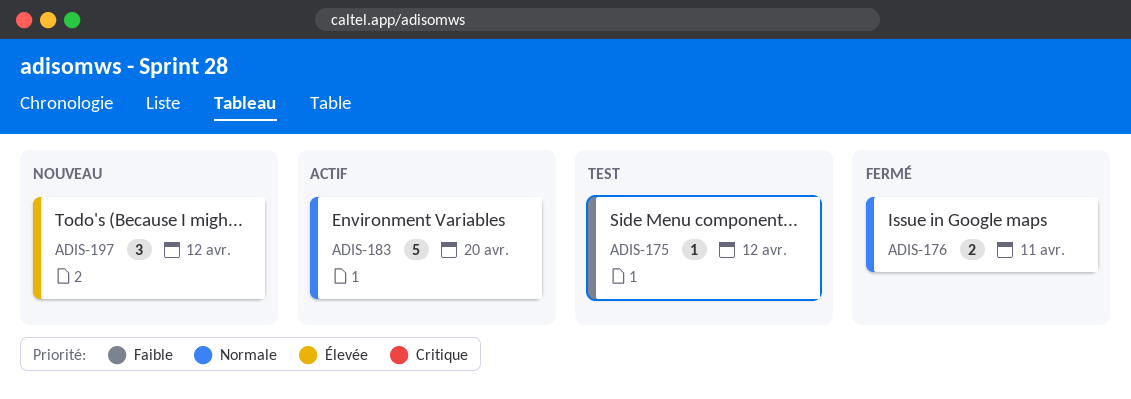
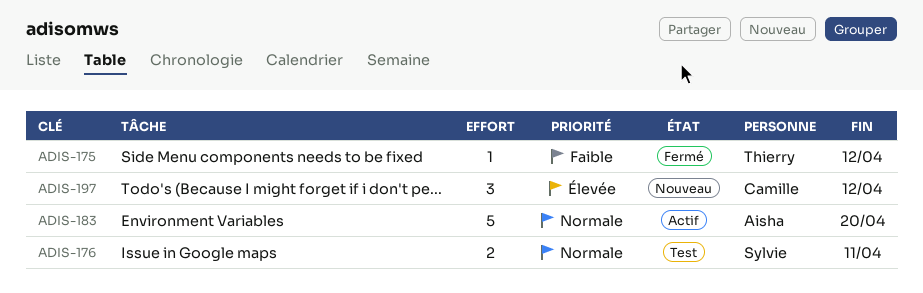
ADIS-175, status: Test -> Fermé
ADIS-176, status: Fermé -> Test

